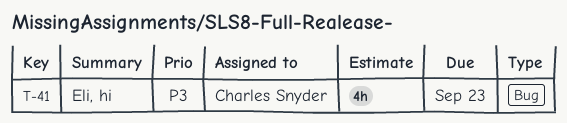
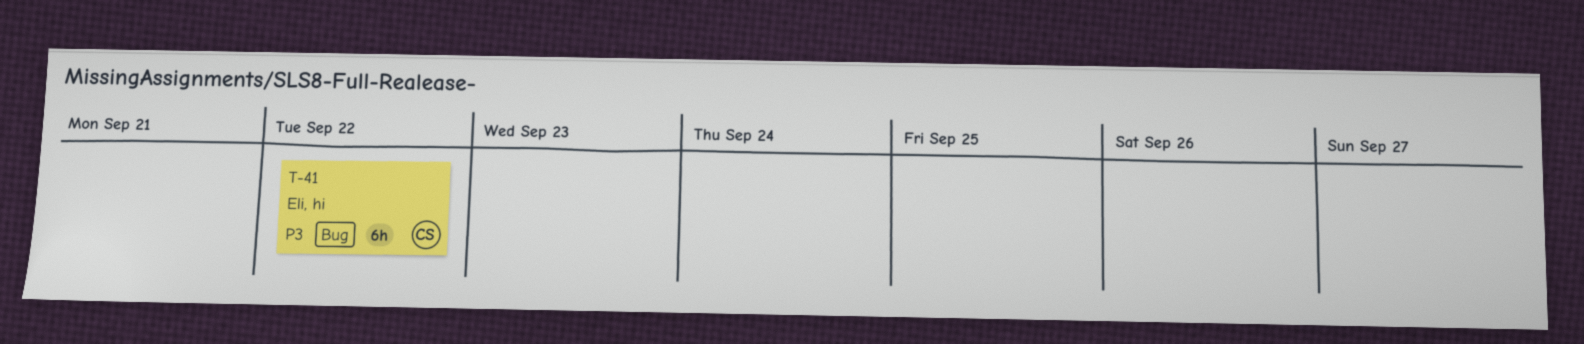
T-41, estimate: 4h -> 6h
T-41, due: Sep 23 -> Sep 22

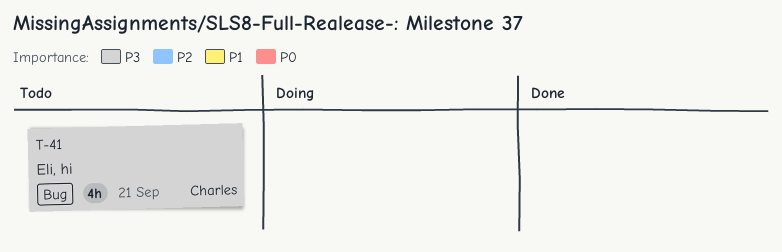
T-41, estimate: 6h -> 4h
T-41, due: Sep 22 -> Sep 21

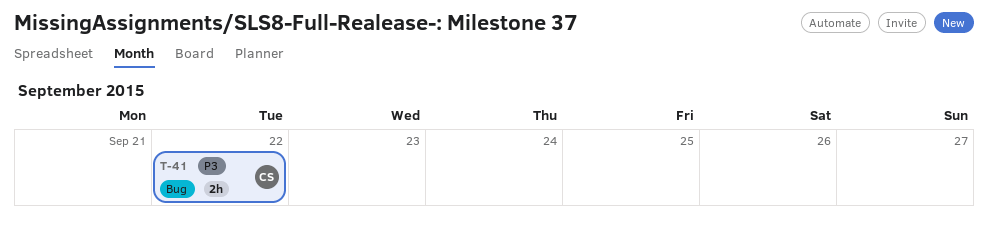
T-41, estimate: 4h -> 2h
T-41, due: Sep 21 -> Sep 22

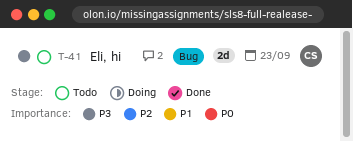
T-41, estimate: 2h -> 2d
T-41, due: Sep 22 -> Sep 23

